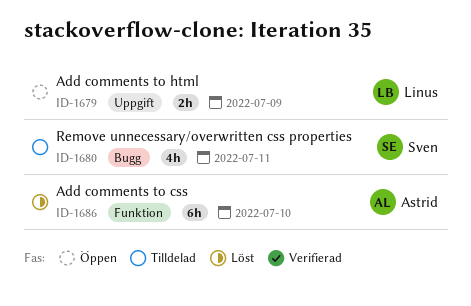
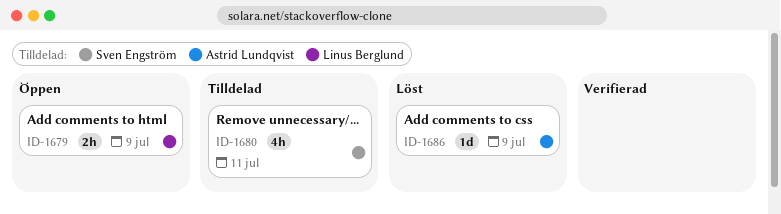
ID-1686, estimate: 6h -> 1d
ID-1686, due: Jul 10 -> Jul 9

